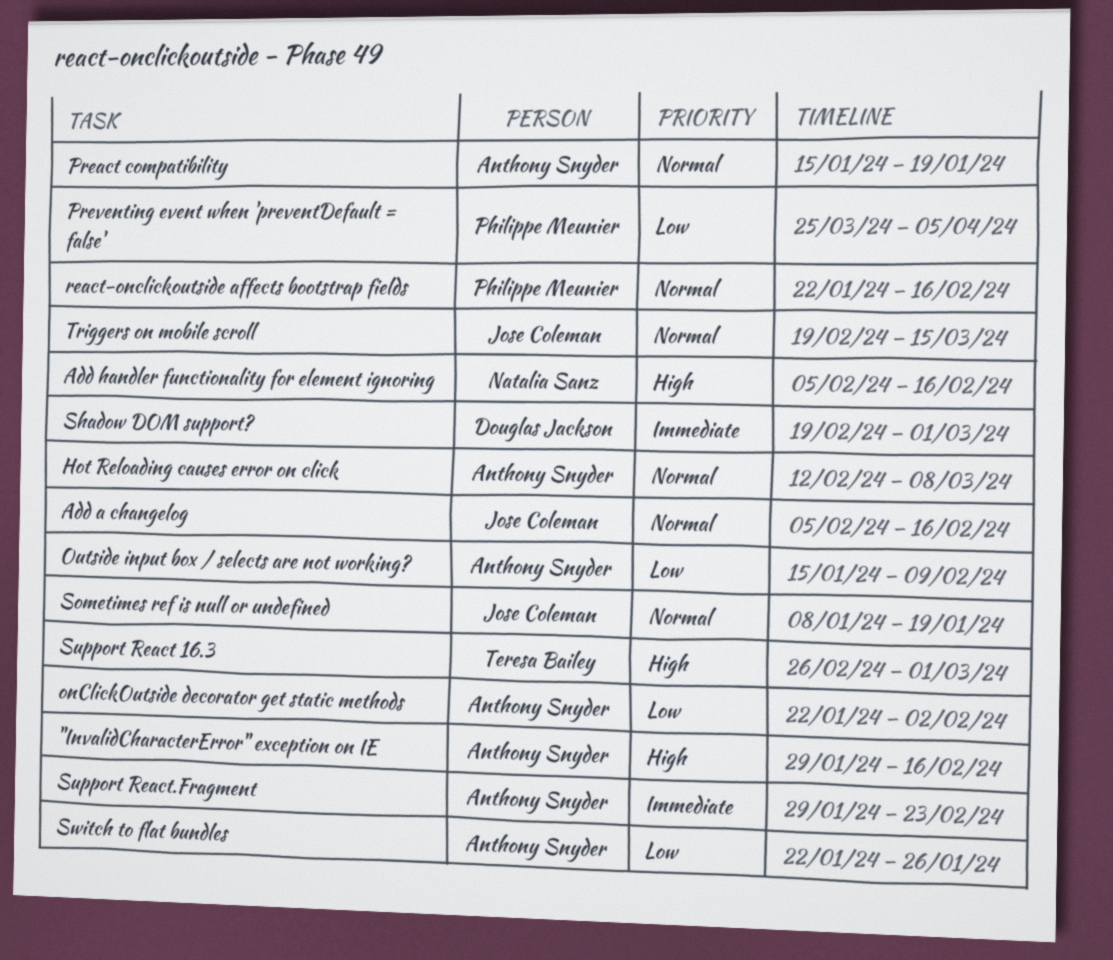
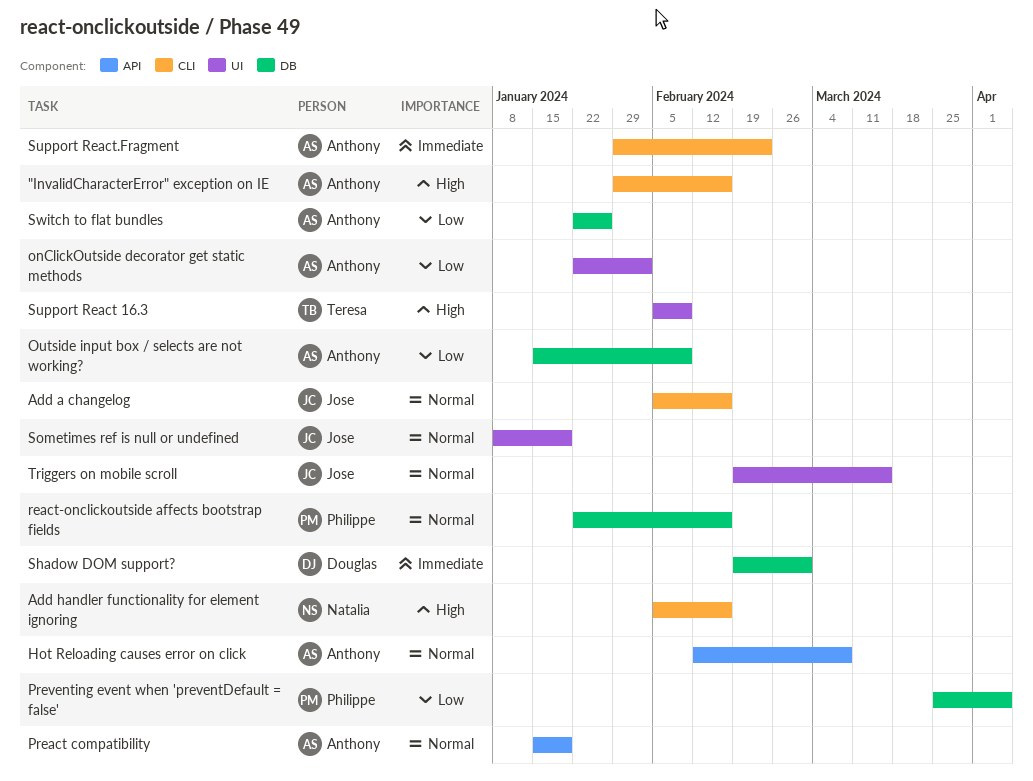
Support React 16.3, start: Feb 26 -> Feb 5
Support React 16.3, due: Mar 1 -> Feb 9

